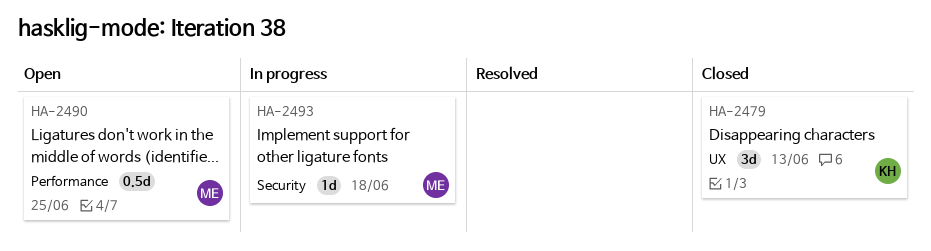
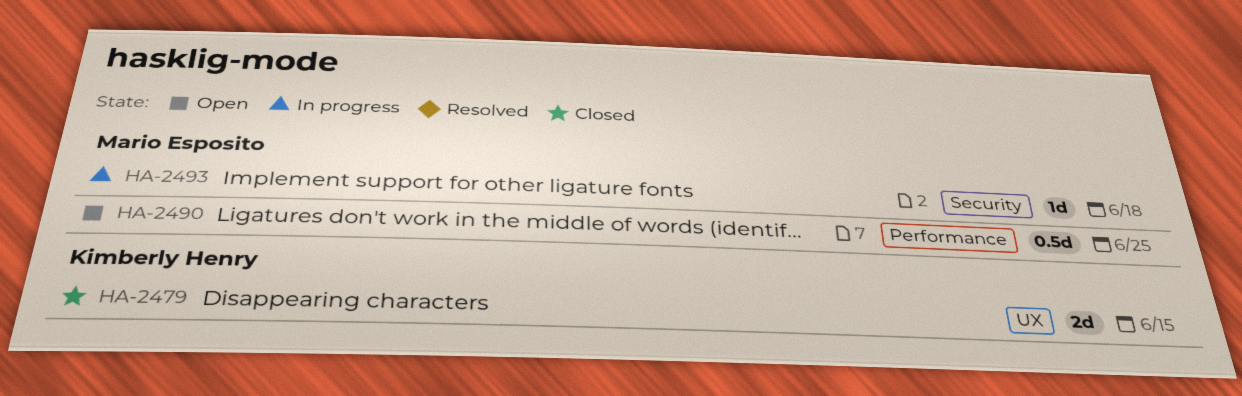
HA-2479, estimate: 3d -> 2d
HA-2479, due: Jun 13 -> Jun 15

